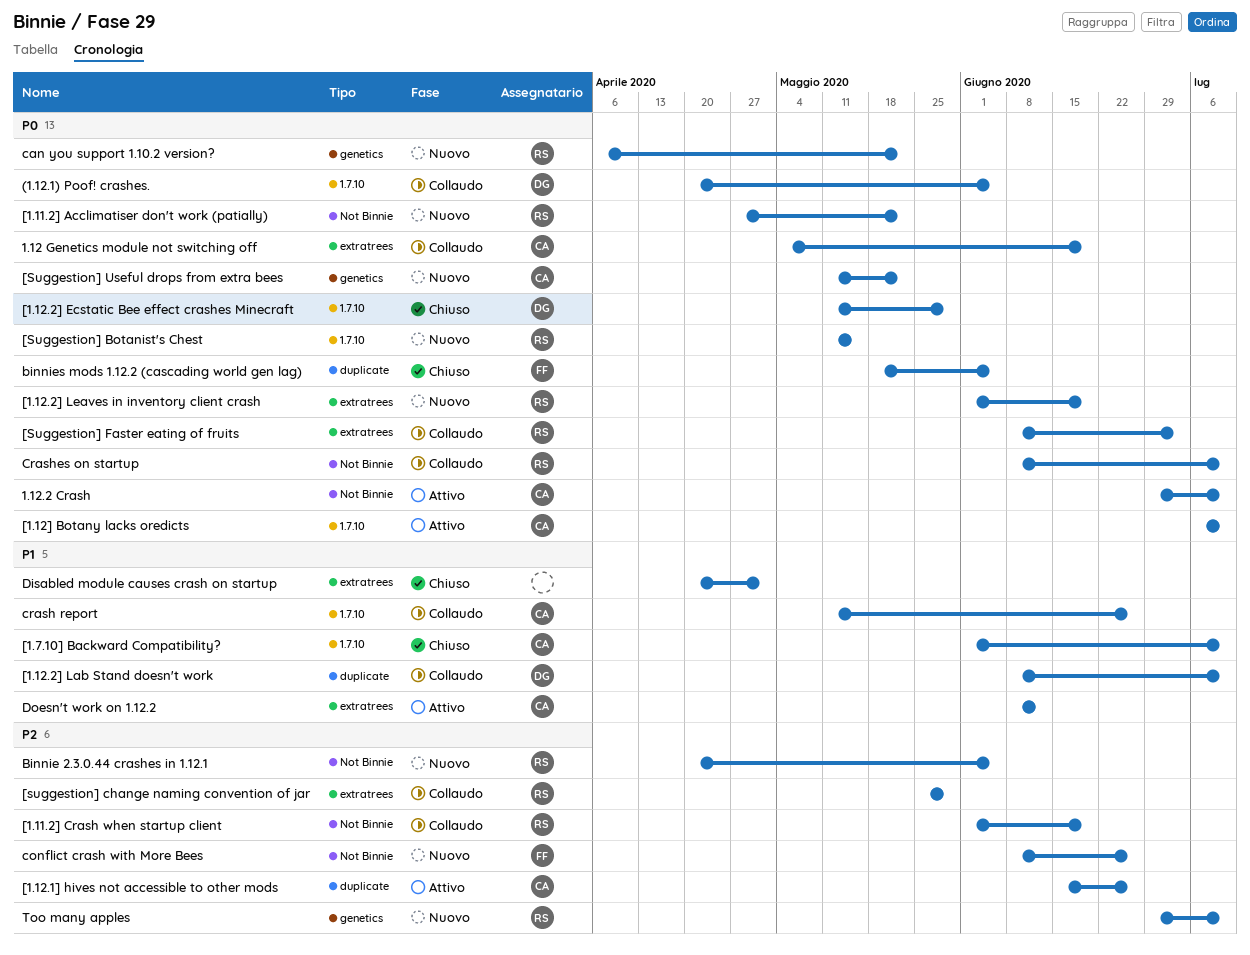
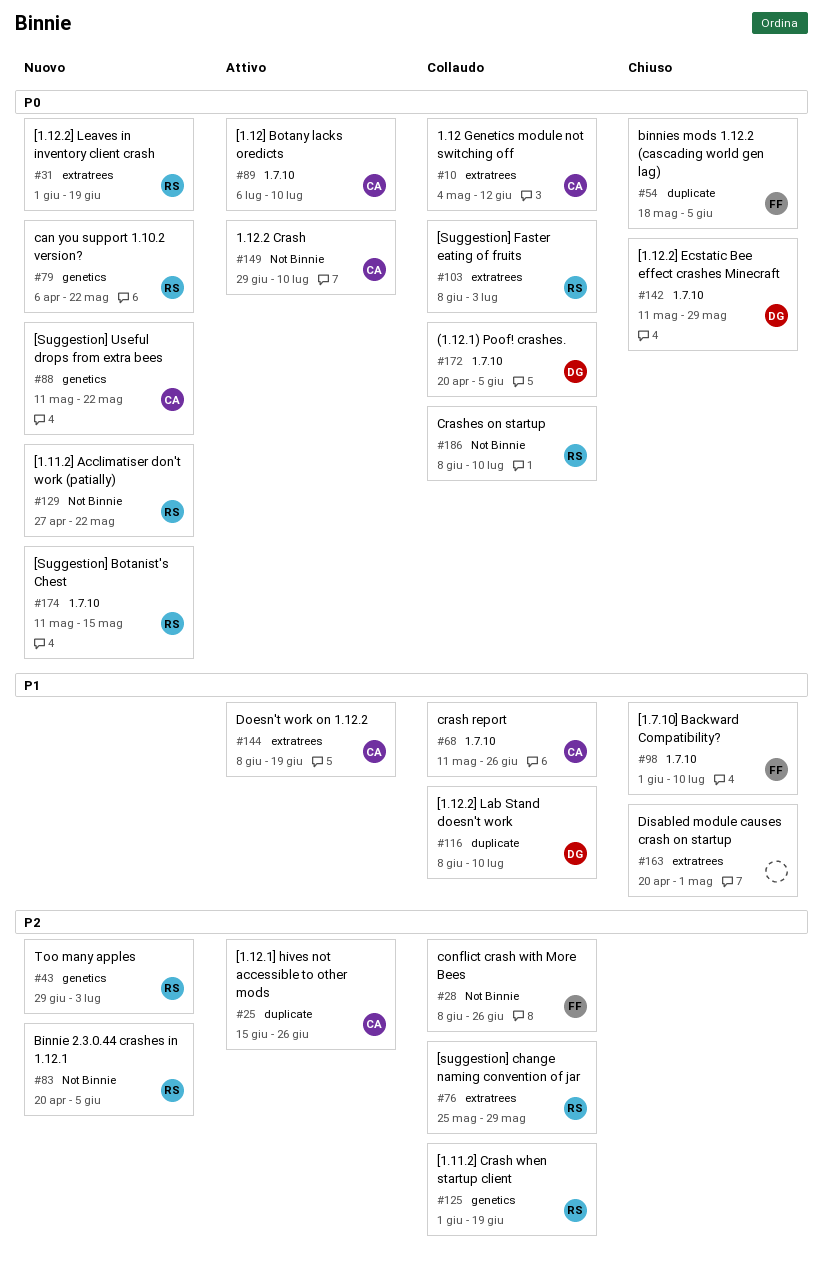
1.12 Genetics module not switching off, due: Jun 19 -> Jun 12
[1.11.2] Crash when startup client, label: Not Binnie -> genetics
[1.7.10] Backward Compatibility?, owner: CA -> FF
conflict crash with More Bees, status: Nuovo -> Collaudo
Doesn't work on 1.12.2, due: Jun 12 -> Jun 19
Too many apples, due: Jul 10 -> Jul 3

